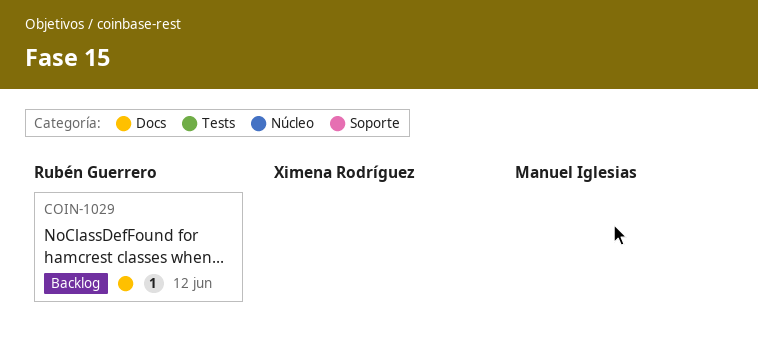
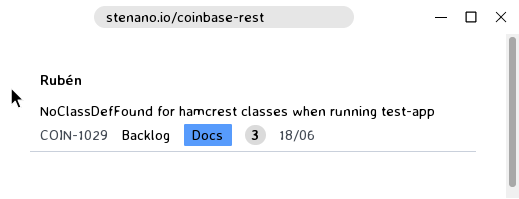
COIN-1029, estimate: 1 -> 3
COIN-1029, due: Jun 12 -> Jun 18

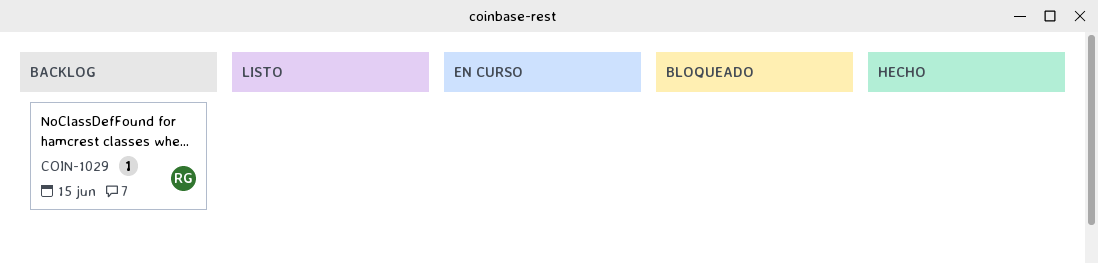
COIN-1029, estimate: 3 -> 1
COIN-1029, due: Jun 18 -> Jun 15

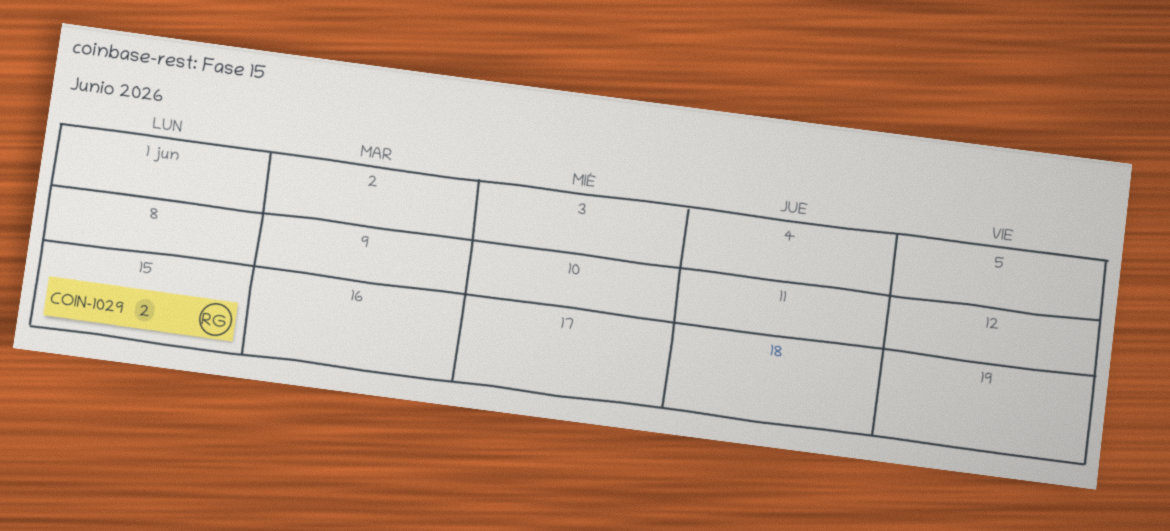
COIN-1029, estimate: 1 -> 2

